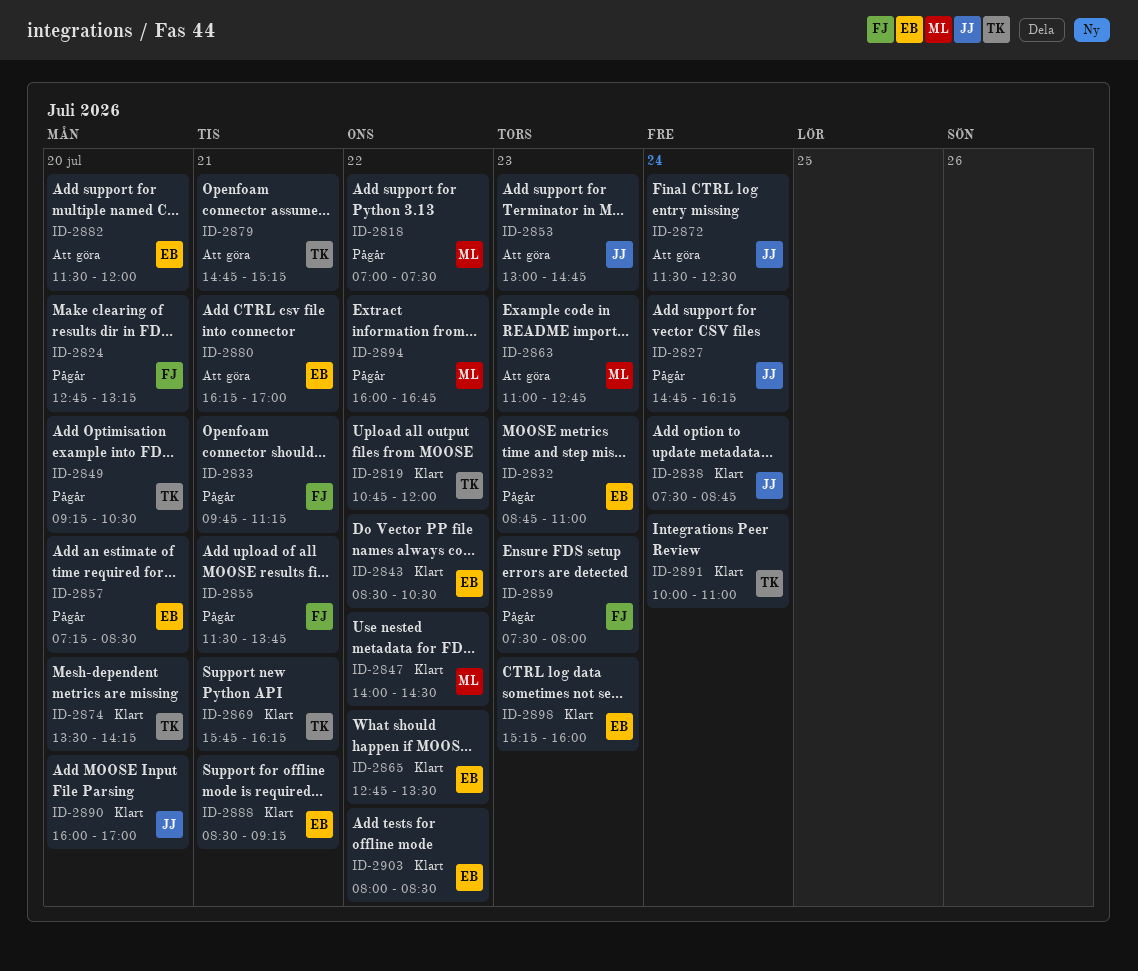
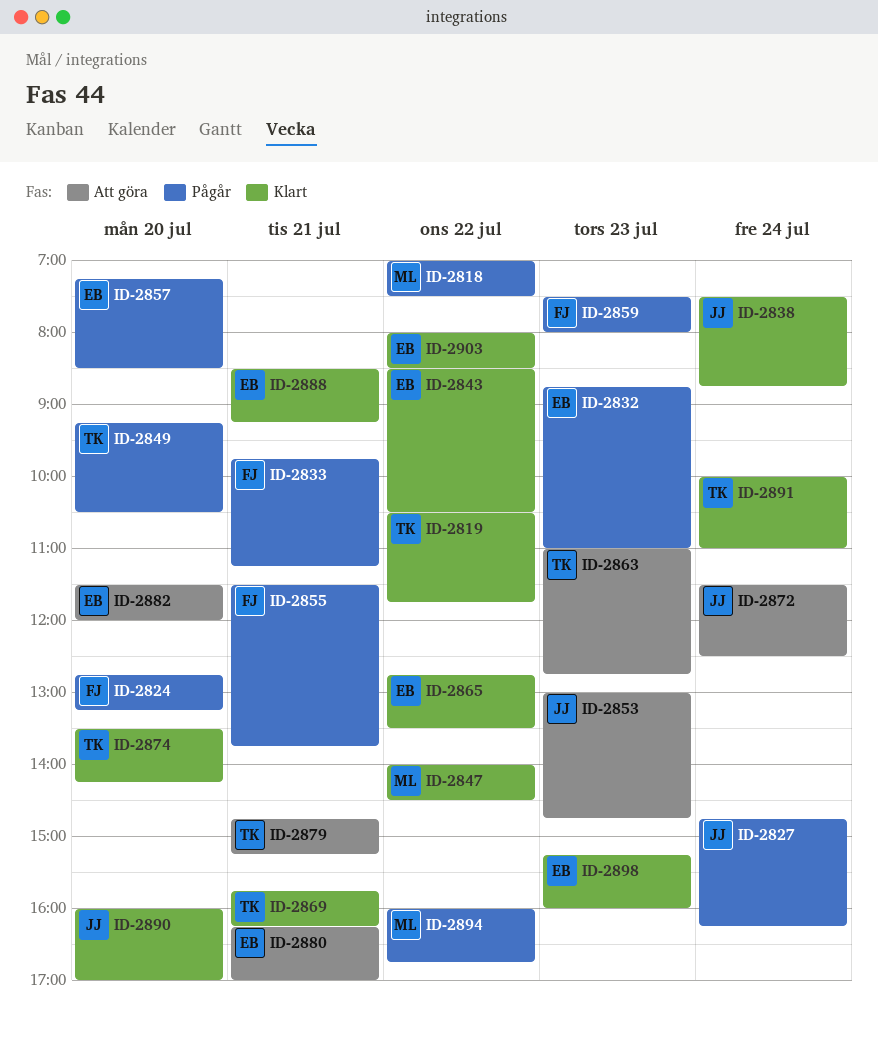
ID-2819, begins: 10:45 -> 10:30
ID-2819, ends: 12:00 -> 11:45
ID-2863, owner: ML -> TK

